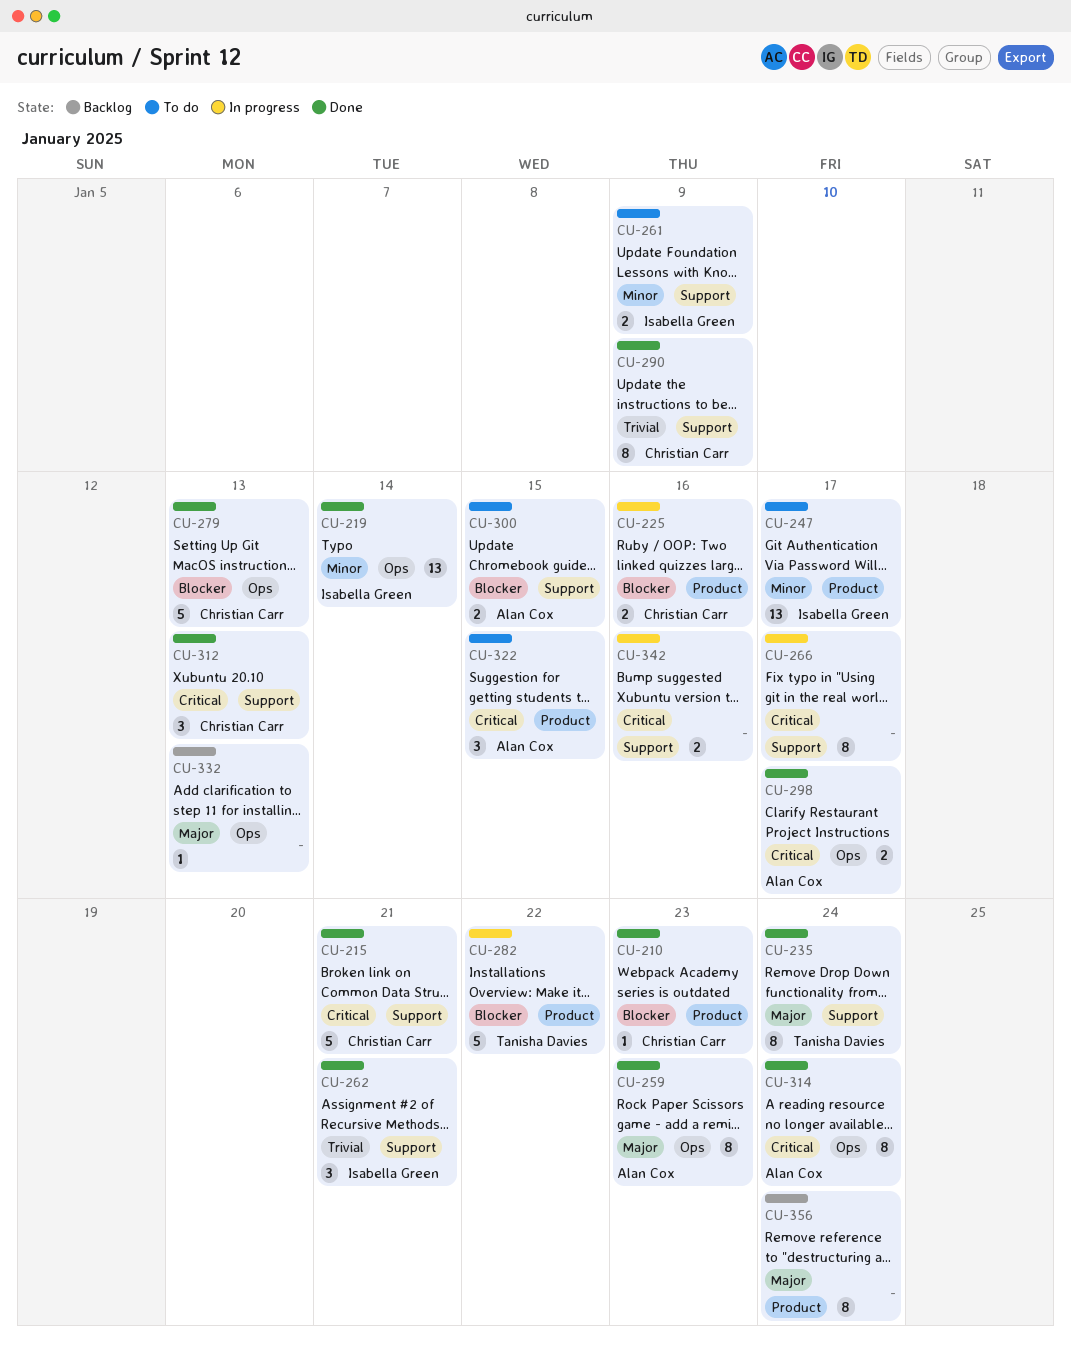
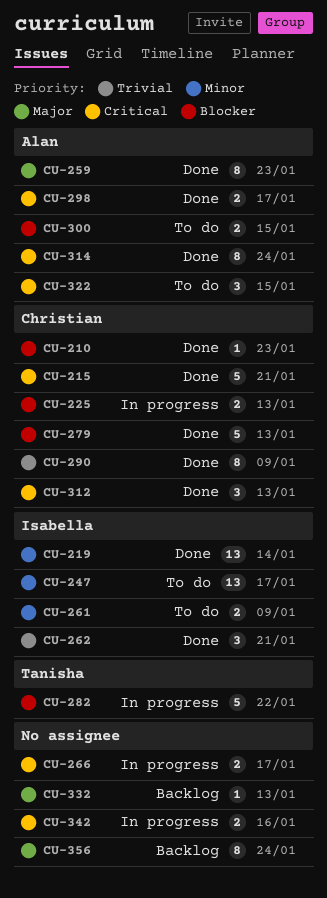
CU-225, due: Jan 16 -> Jan 13
CU-235: present -> none
CU-266, estimate: 8 -> 2

